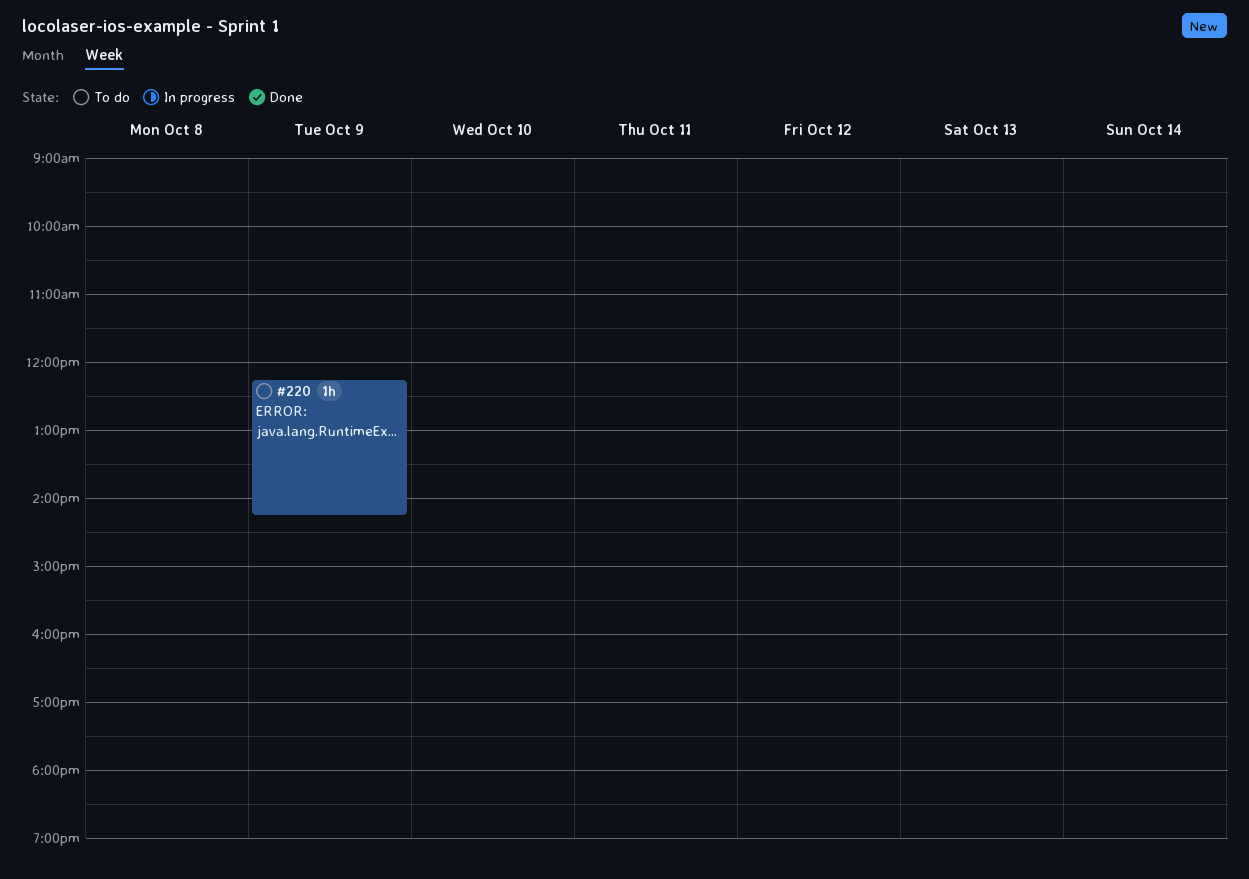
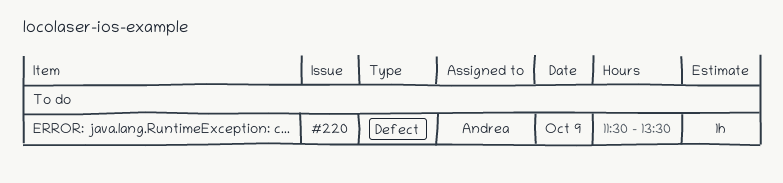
#220, begins: 12:15 -> 11:30
#220, ends: 14:15 -> 13:30

